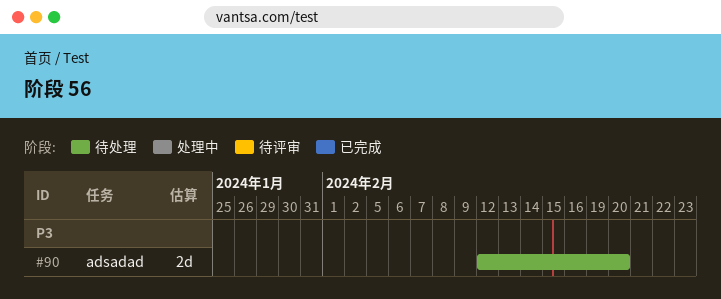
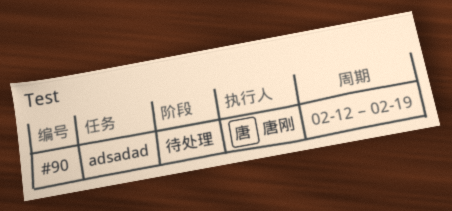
#90, due: Feb 20 -> Feb 19

